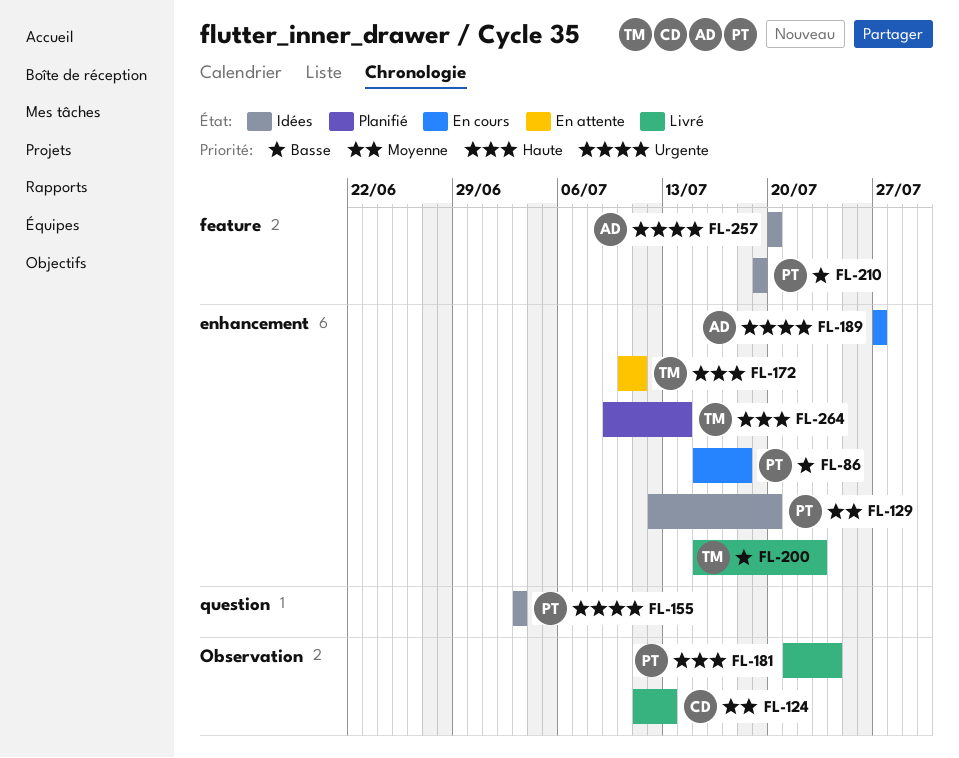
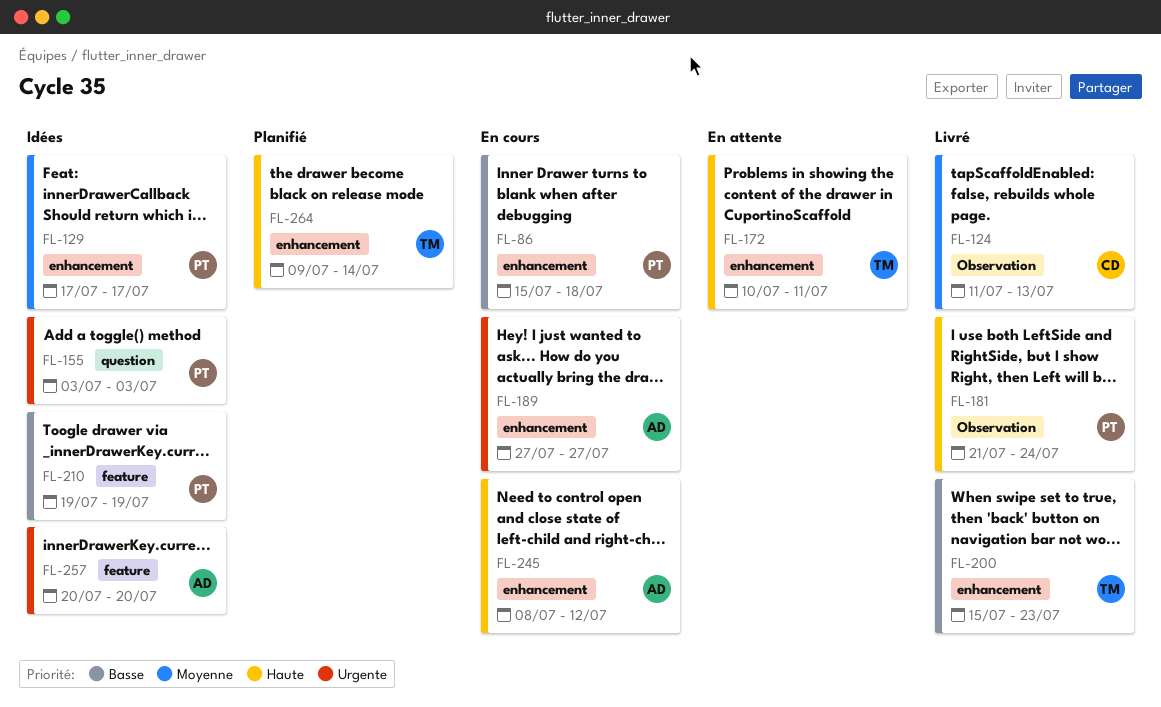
FL-129, start: Jul 12 -> Jul 17
FL-129, due: Jul 20 -> Jul 17
FL-245: none -> present

